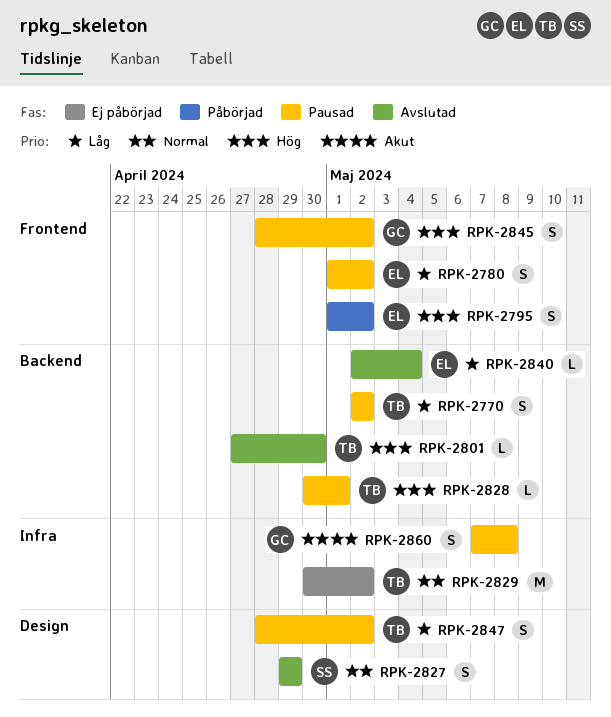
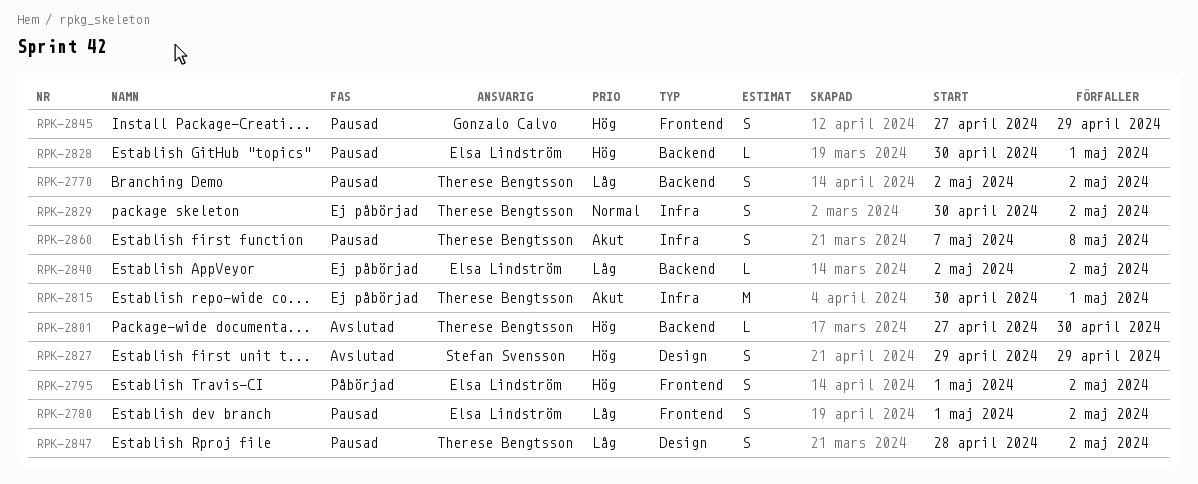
RPK-2815: none -> present
RPK-2827, priority: Normal -> Hög
RPK-2828, owner: Therese Bengtsson -> Elsa Lindström
RPK-2829, estimate: M -> S
RPK-2840, status: Avslutad -> Ej påbörjad
RPK-2840, due: May 4 -> May 2
RPK-2845, start: Apr 28 -> Apr 27
RPK-2845, due: May 2 -> Apr 29
RPK-2860, owner: Gonzalo Calvo -> Therese Bengtsson

